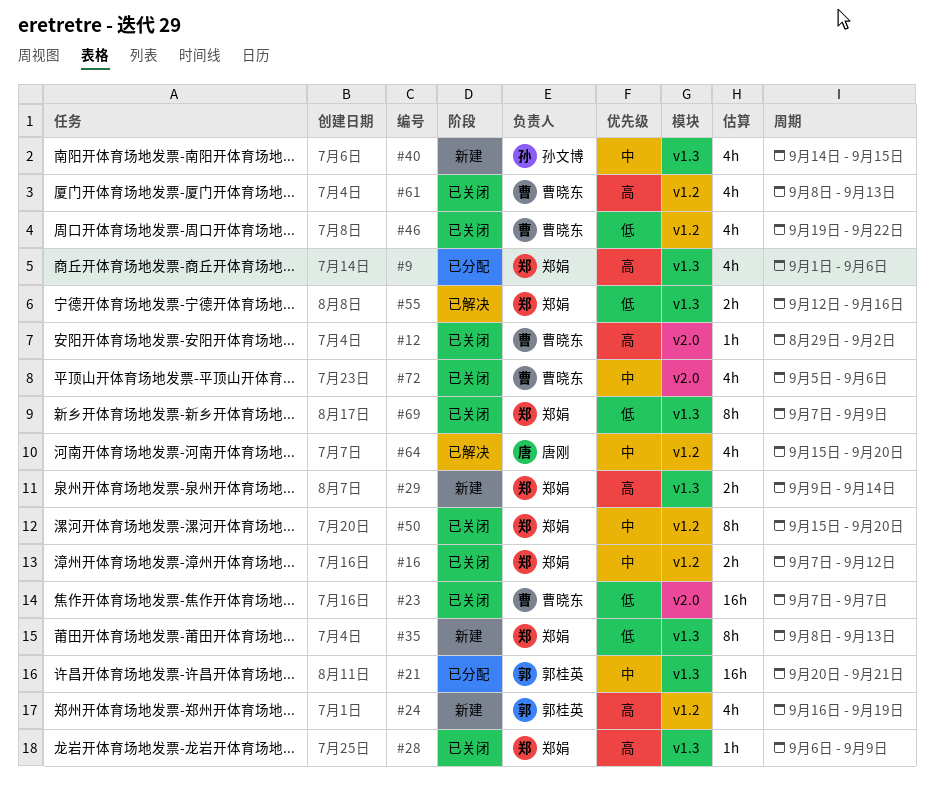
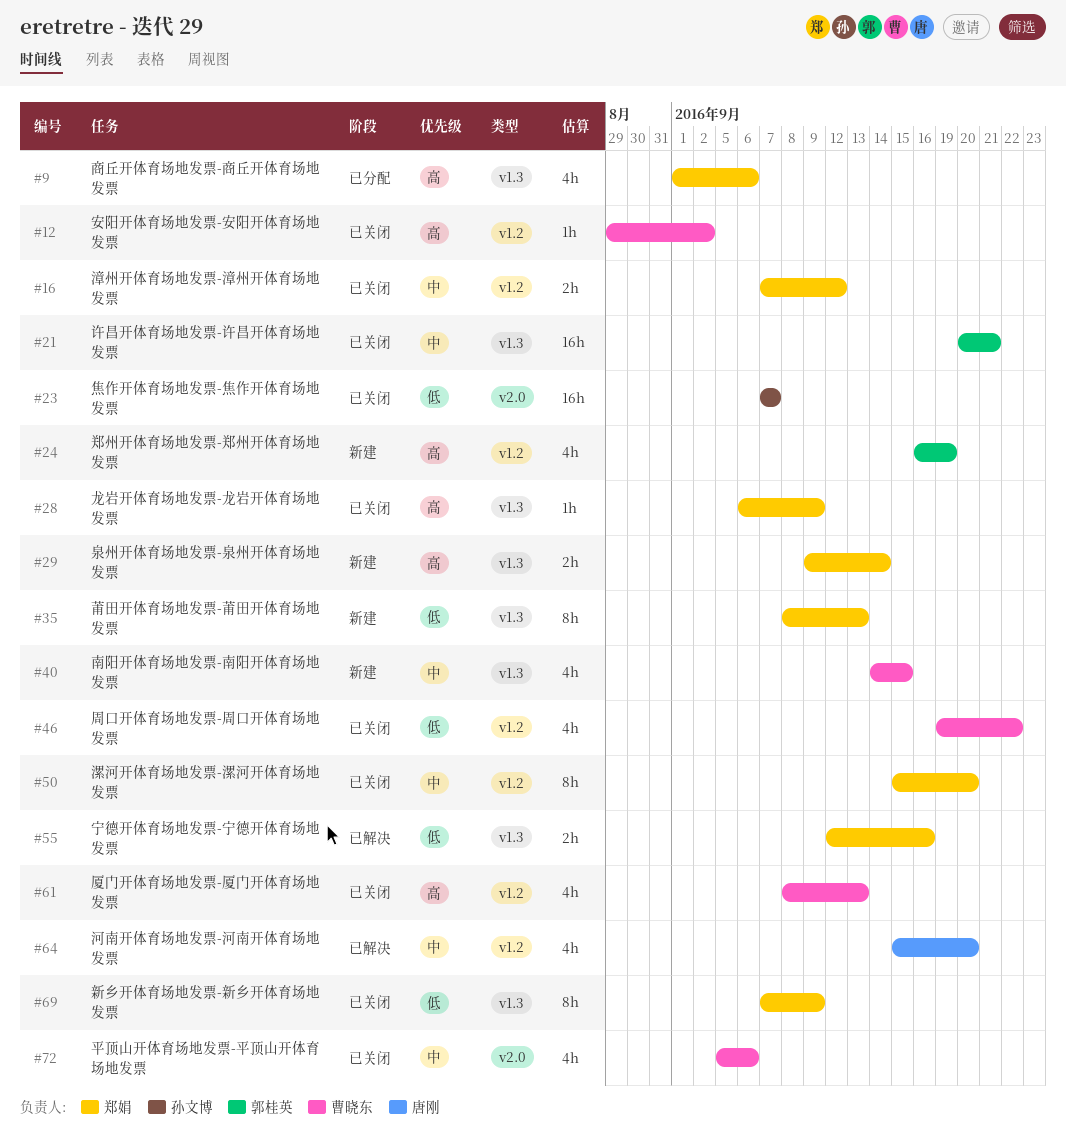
#12, label: v2.0 -> v1.2
#21, status: 已分配 -> 已关闭
#23, owner: 曹晓东 -> 孙文博
#40, owner: 孙文博 -> 曹晓东

